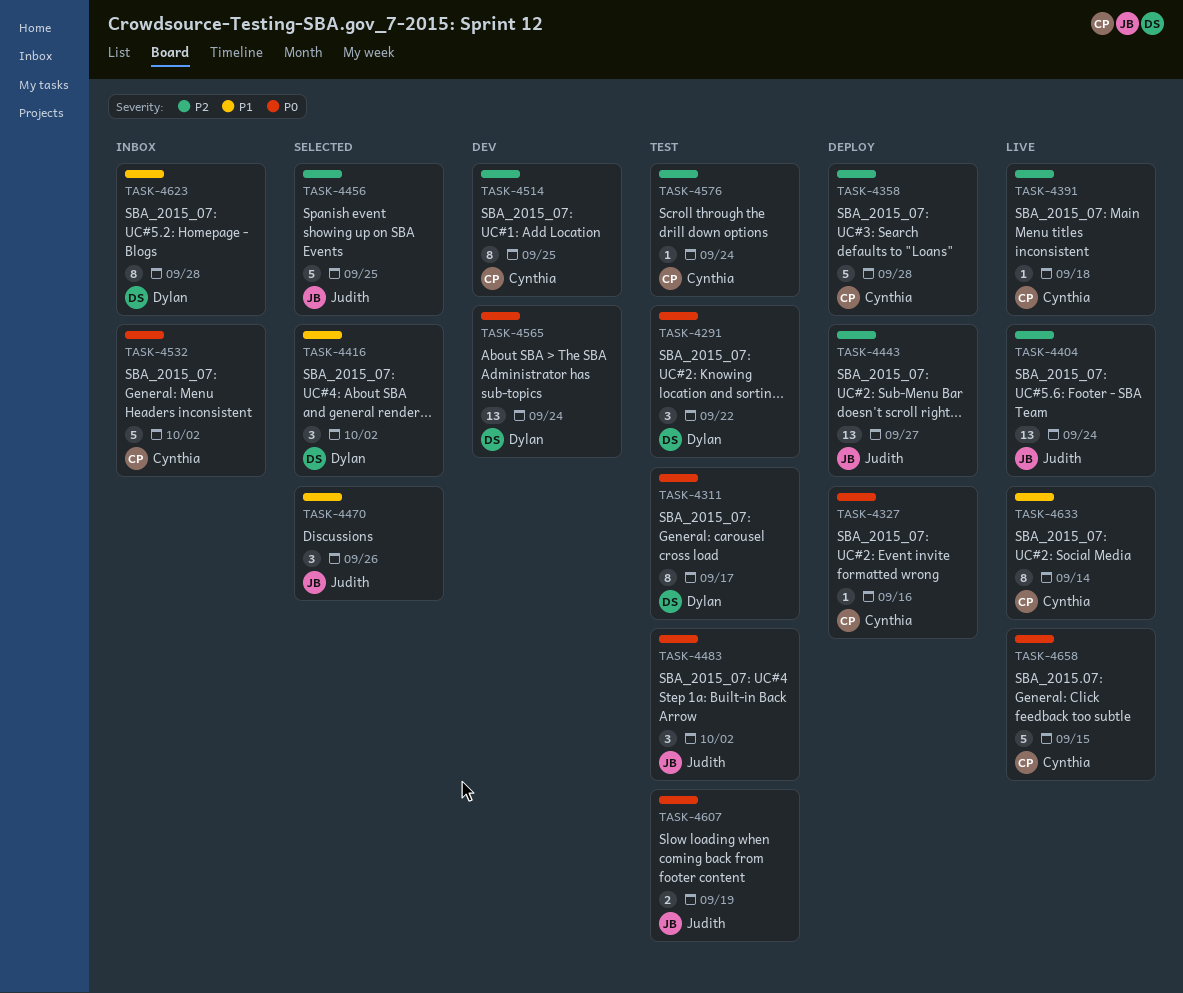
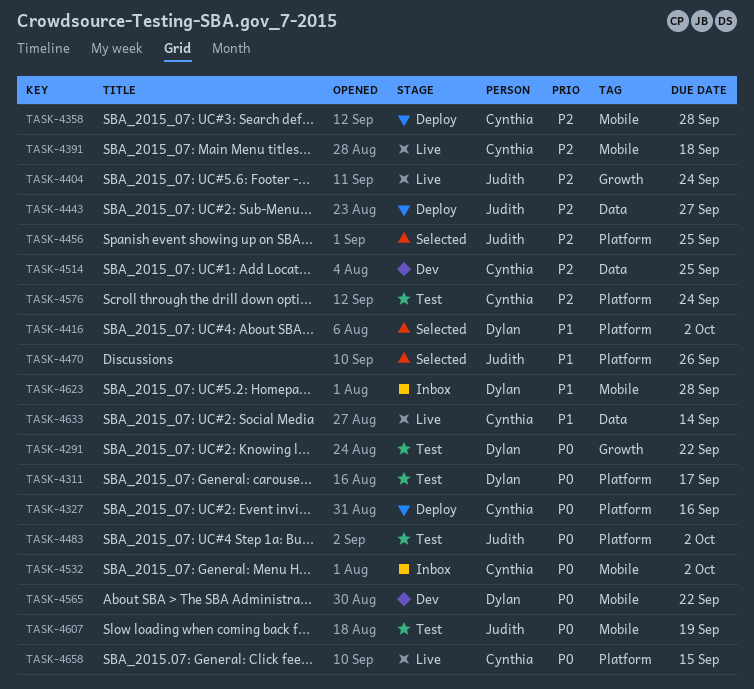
TASK-4565, due: Sep 24 -> Sep 22

